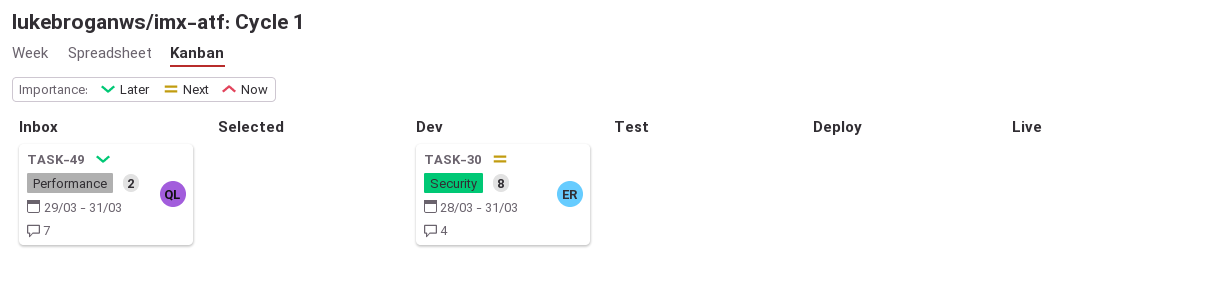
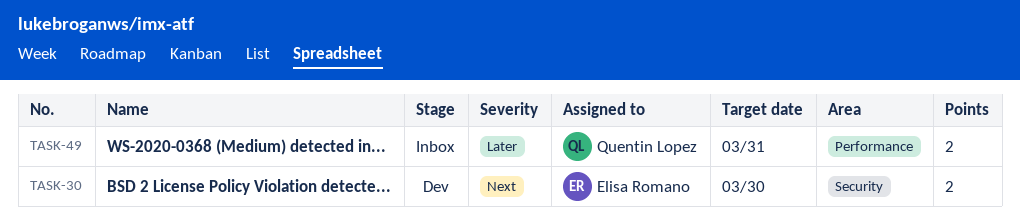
TASK-30, estimate: 8 -> 2
TASK-30, due: Mar 31 -> Mar 30

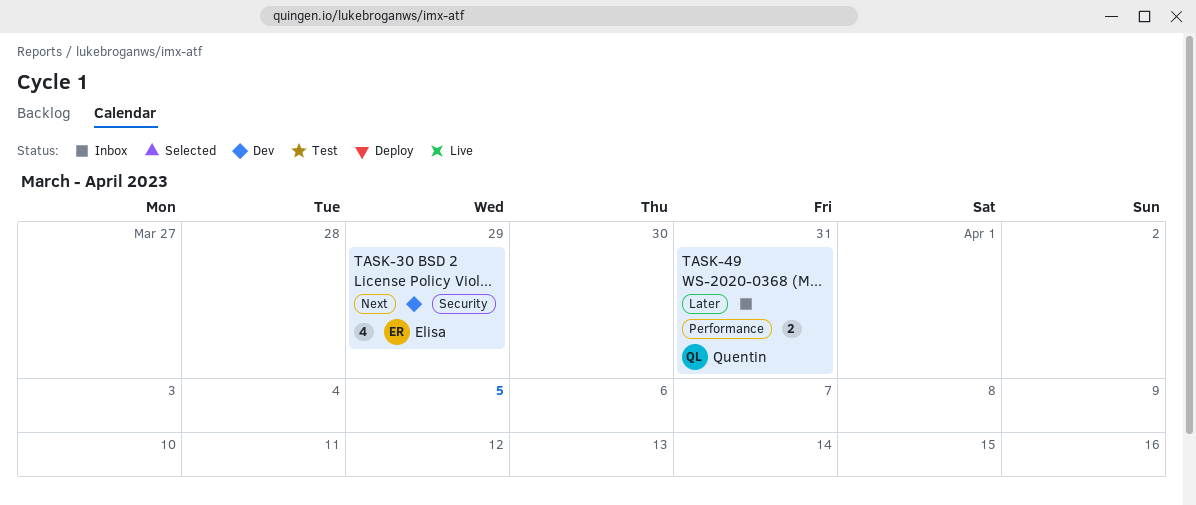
TASK-30, estimate: 2 -> 4
TASK-30, due: Mar 30 -> Mar 29

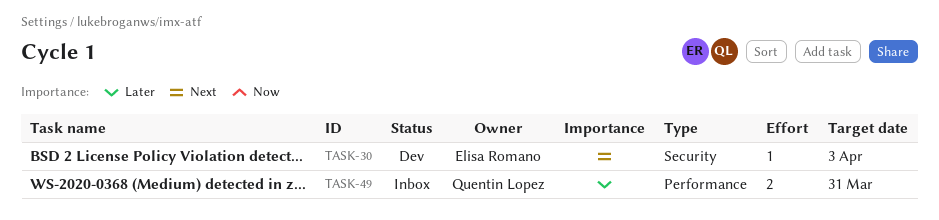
TASK-30, estimate: 4 -> 1
TASK-30, due: Mar 29 -> Apr 3

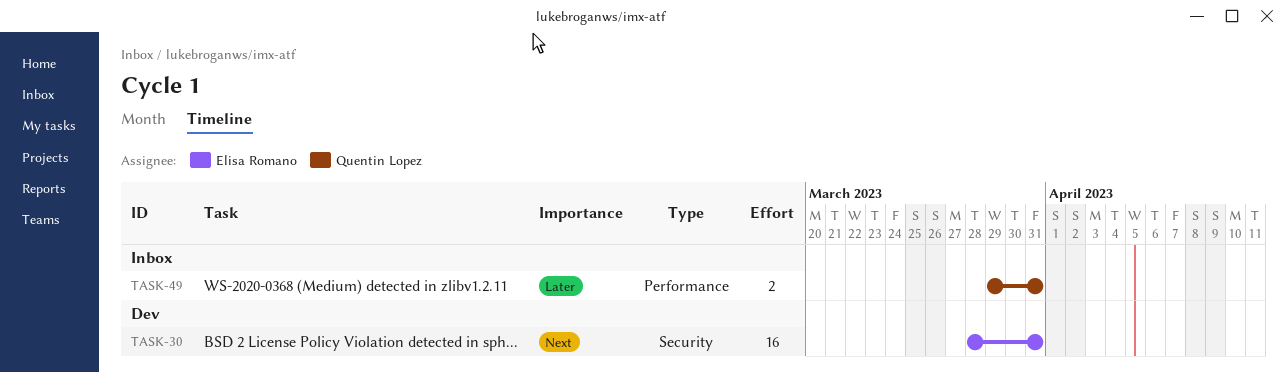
TASK-30, estimate: 1 -> 16
TASK-30, due: Apr 3 -> Mar 31

